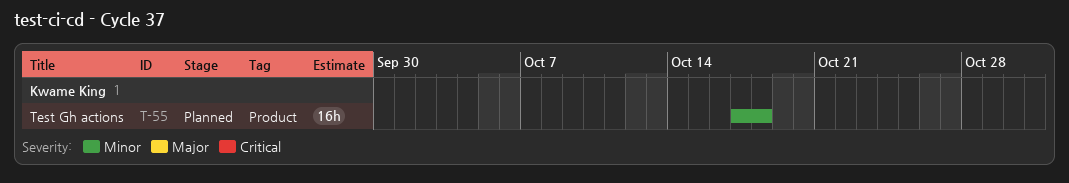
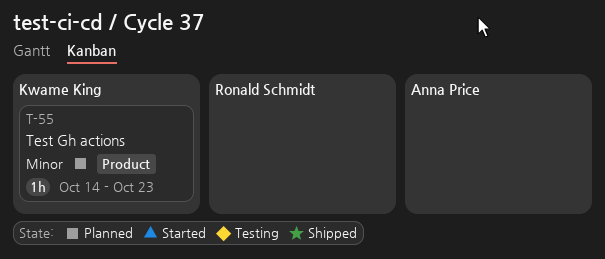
T-55, estimate: 16h -> 1h
T-55, start: Oct 17 -> Oct 14
T-55, due: Oct 18 -> Oct 23

